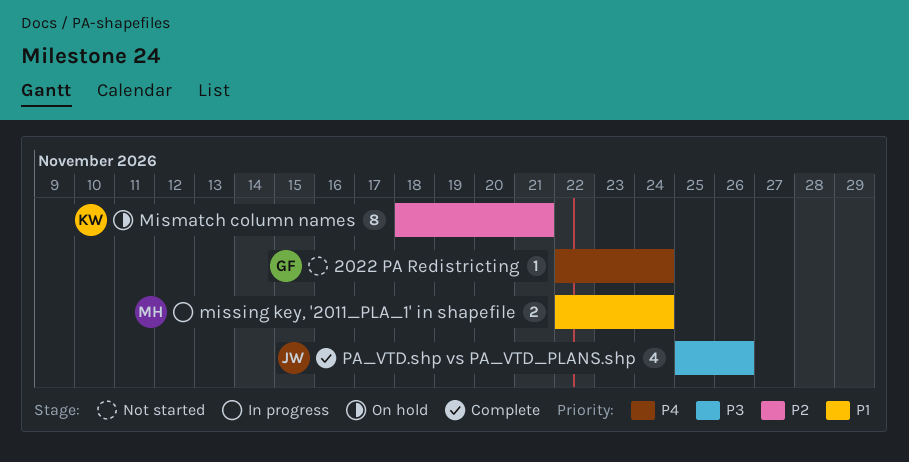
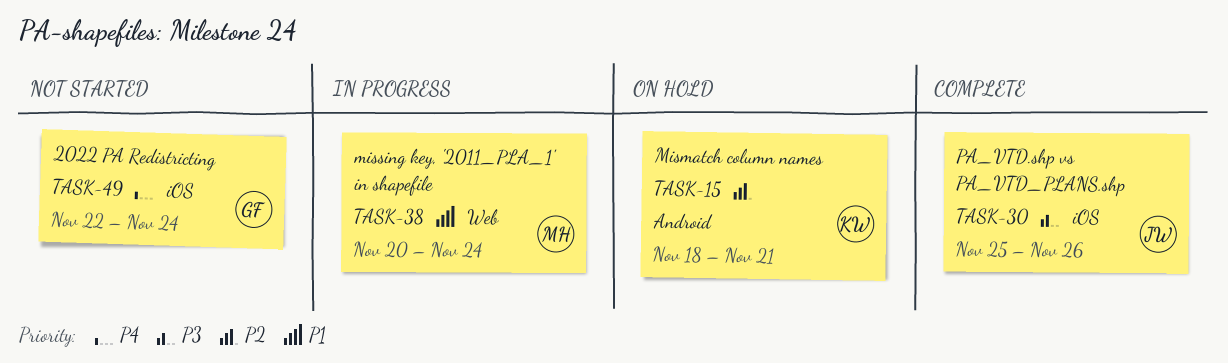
missing key, '2011_PLA_1' in shapefile, start: Nov 22 -> Nov 20

